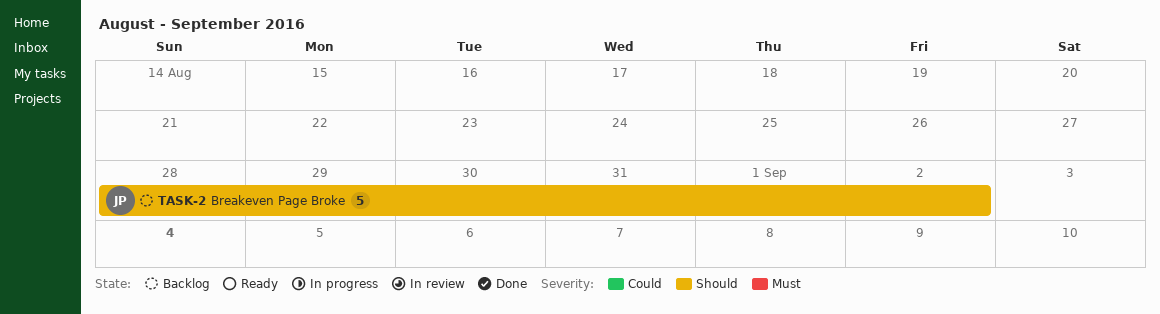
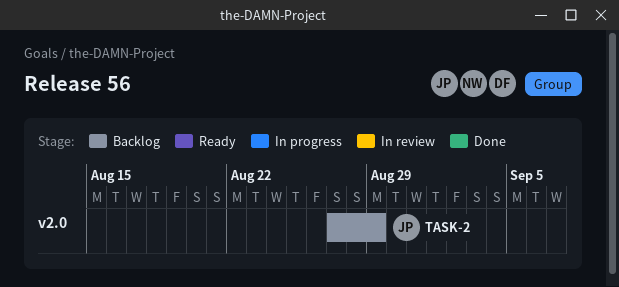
TASK-2, start: Aug 28 -> Aug 27
TASK-2, due: Sep 2 -> Aug 29

